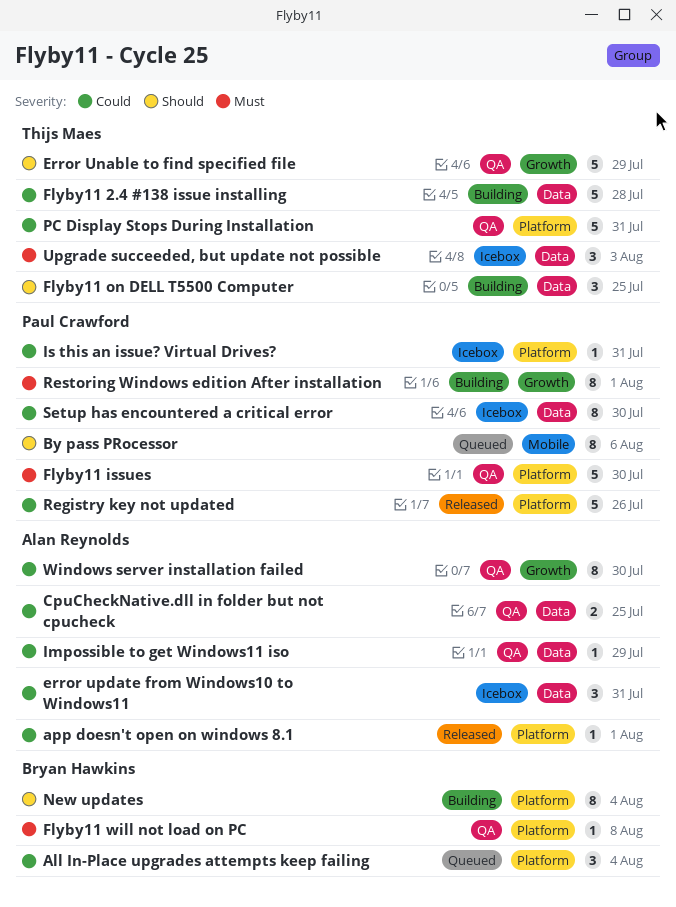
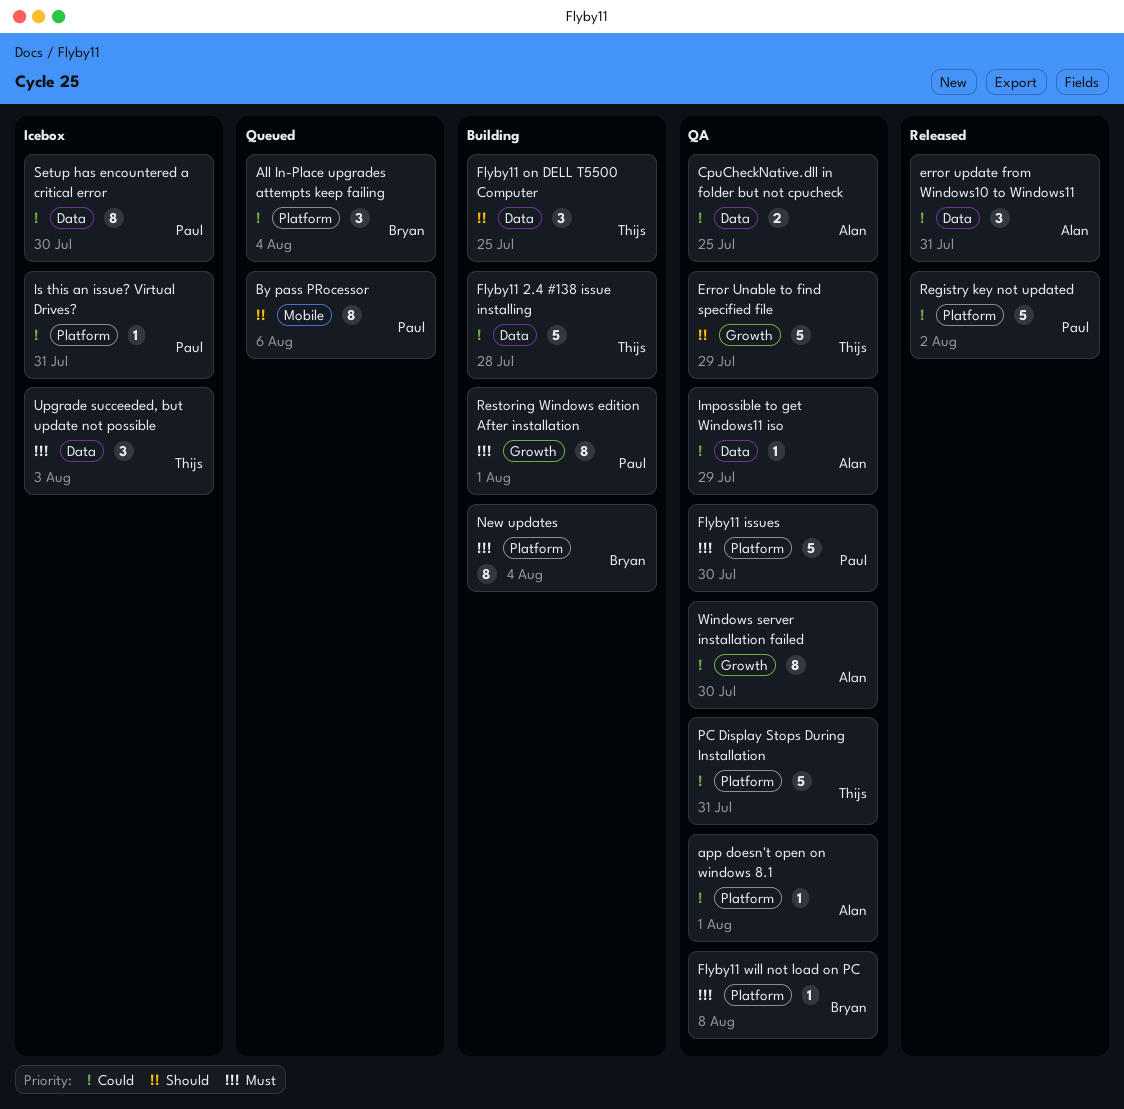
app doesn't open on windows 8.1, status: Released -> QA
error update from Windows10 to Windows11, status: Icebox -> Released
New updates, priority: Should -> Must
Registry key not updated, due: Jul 26 -> Aug 2

